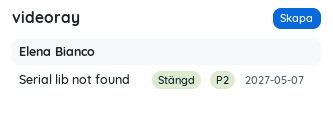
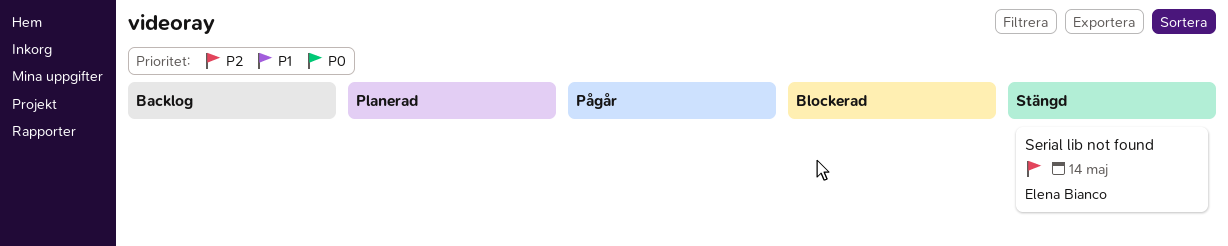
Serial lib not found, due: May 7 -> May 14

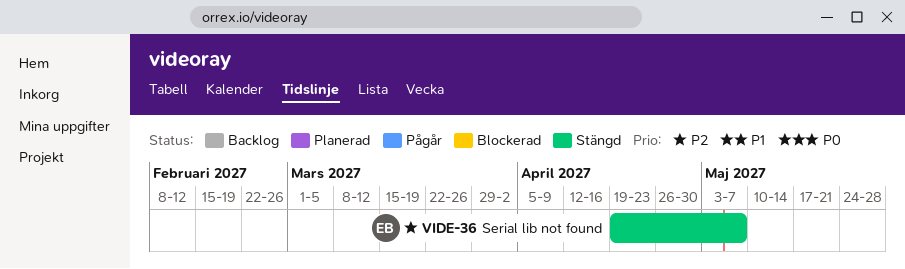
Serial lib not found, due: May 14 -> May 7

